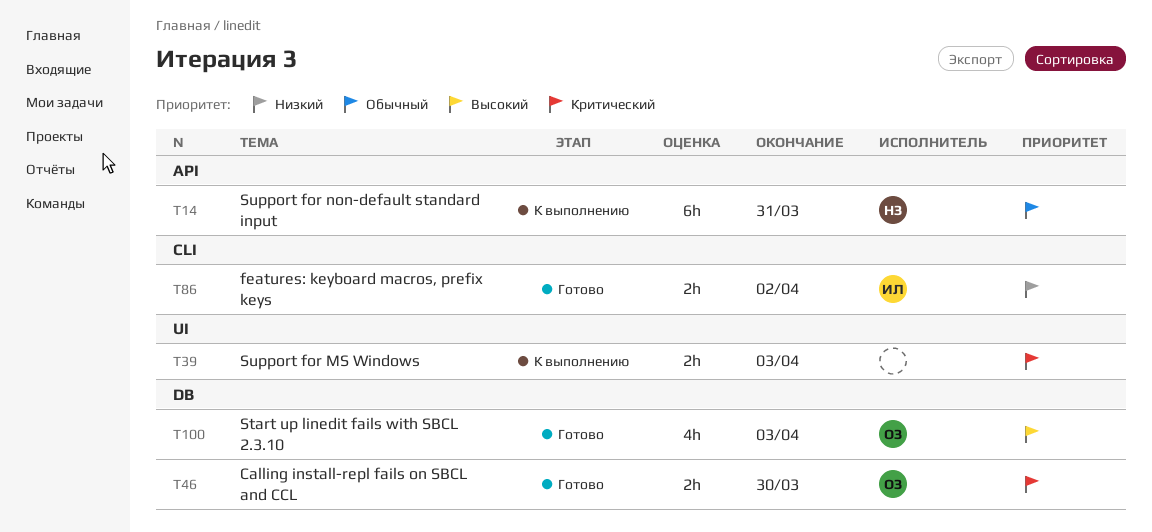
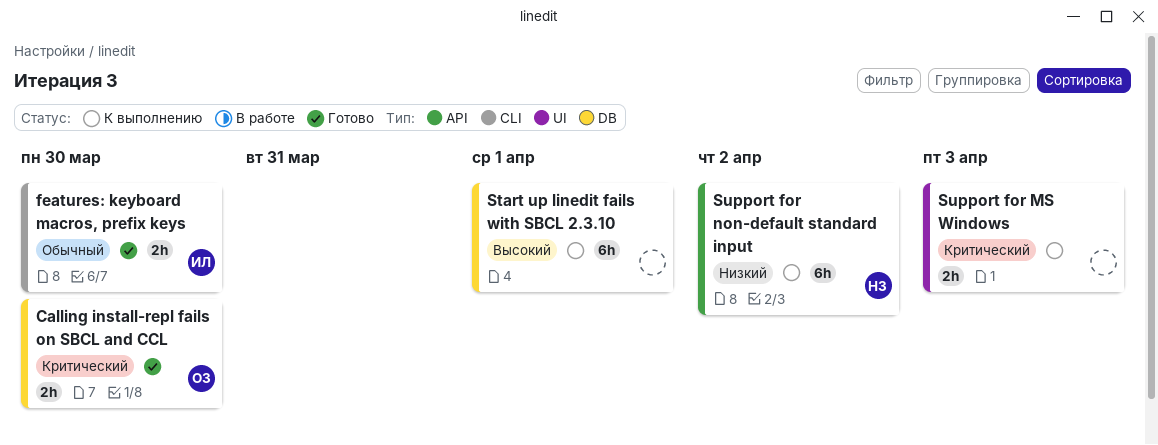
features: keyboard macros, prefix keys, priority: Низкий -> Обычный
features: keyboard macros, prefix keys, due: Apr 2 -> Mar 30
Start up linedit fails with SBCL 2.3.10, status: Готово -> К выполнению
Start up linedit fails with SBCL 2.3.10, owner: ОЗ -> none
Start up linedit fails with SBCL 2.3.10, estimate: 4h -> 6h
Start up linedit fails with SBCL 2.3.10, due: Apr 3 -> Apr 1
Support for non-default standard input, priority: Обычный -> Низкий
Support for non-default standard input, due: Mar 31 -> Apr 2

